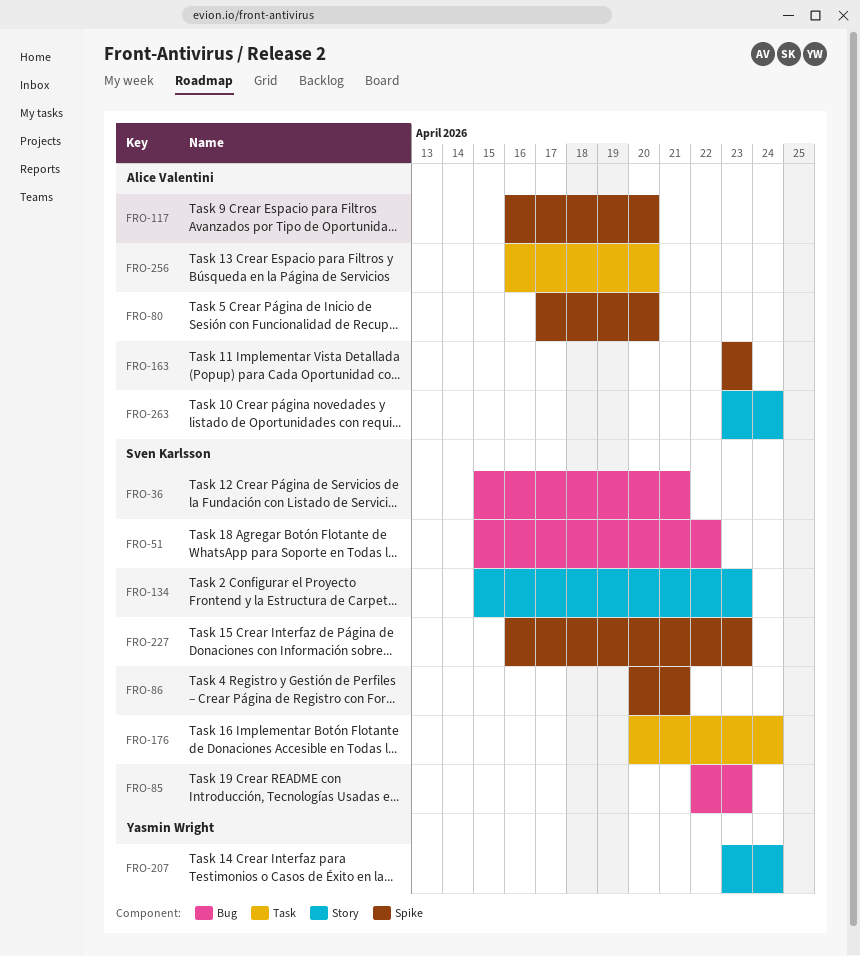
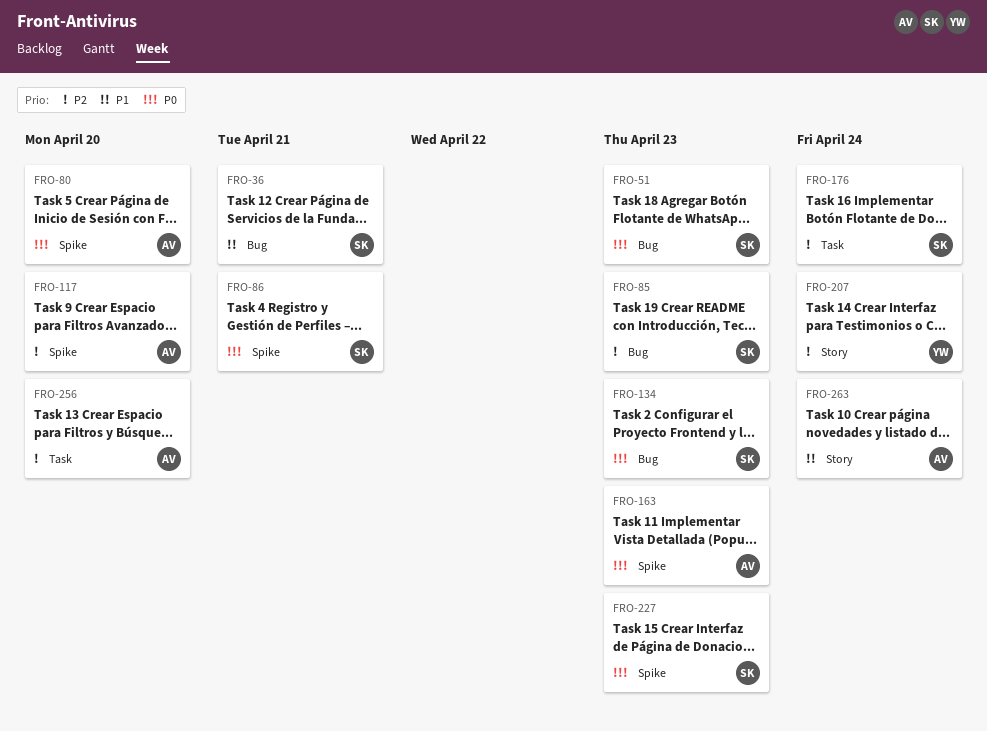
FRO-51, due: Apr 22 -> Apr 23
FRO-134, label: Story -> Bug

